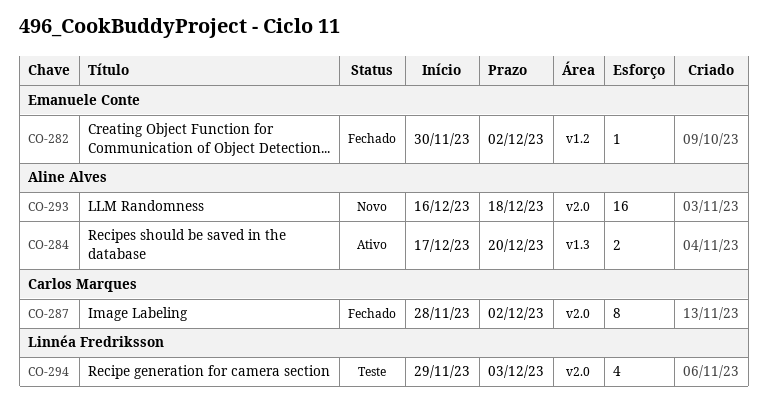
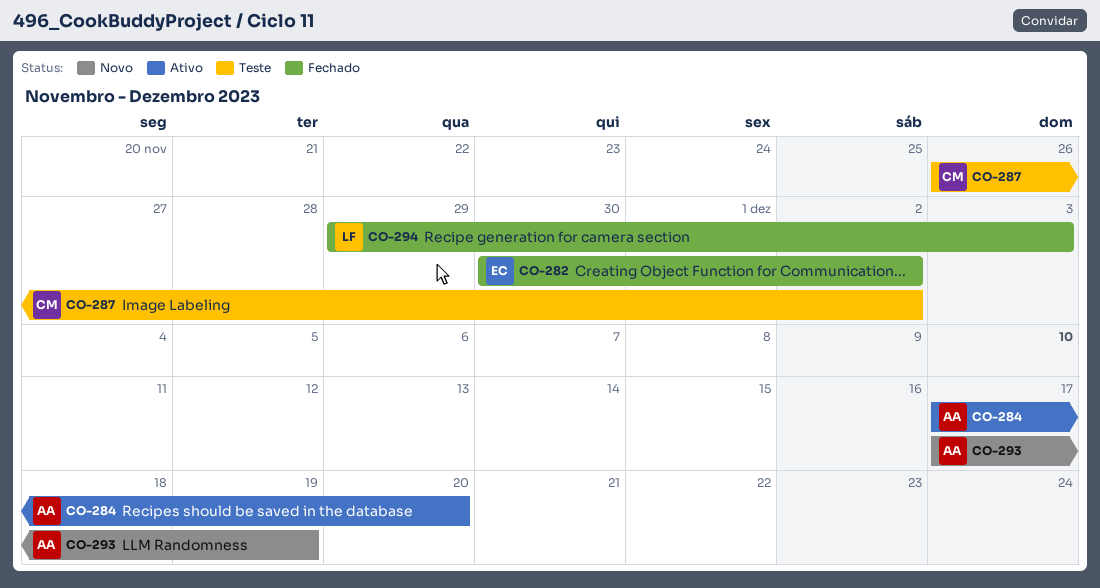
CO-287, status: Fechado -> Teste
CO-287, start: Nov 28 -> Nov 26
CO-293, start: Dec 16 -> Dec 17
CO-293, due: Dec 18 -> Dec 19
CO-294, status: Teste -> Fechado

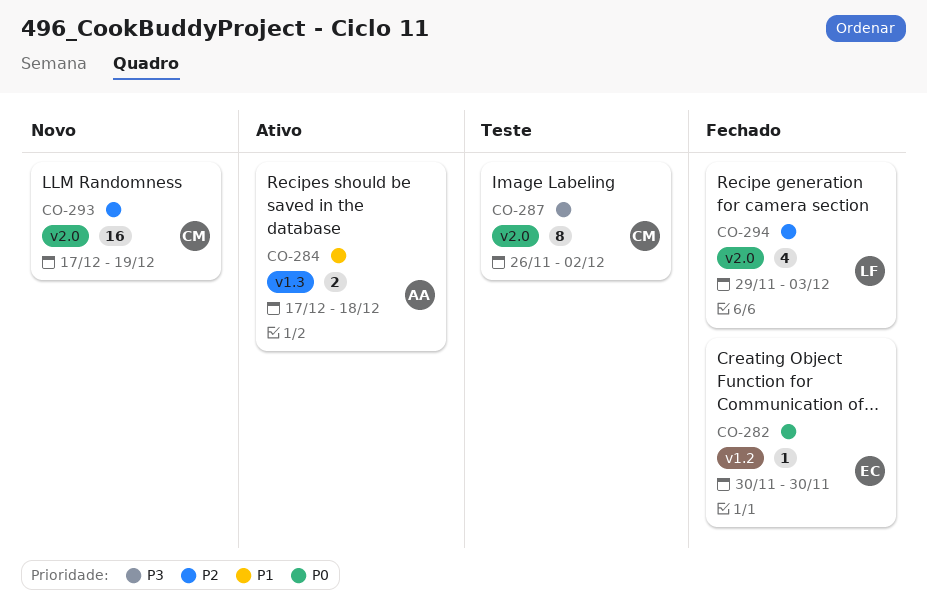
CO-282, due: Dec 2 -> Nov 30
CO-284, due: Dec 20 -> Dec 18
CO-293, owner: AA -> CM

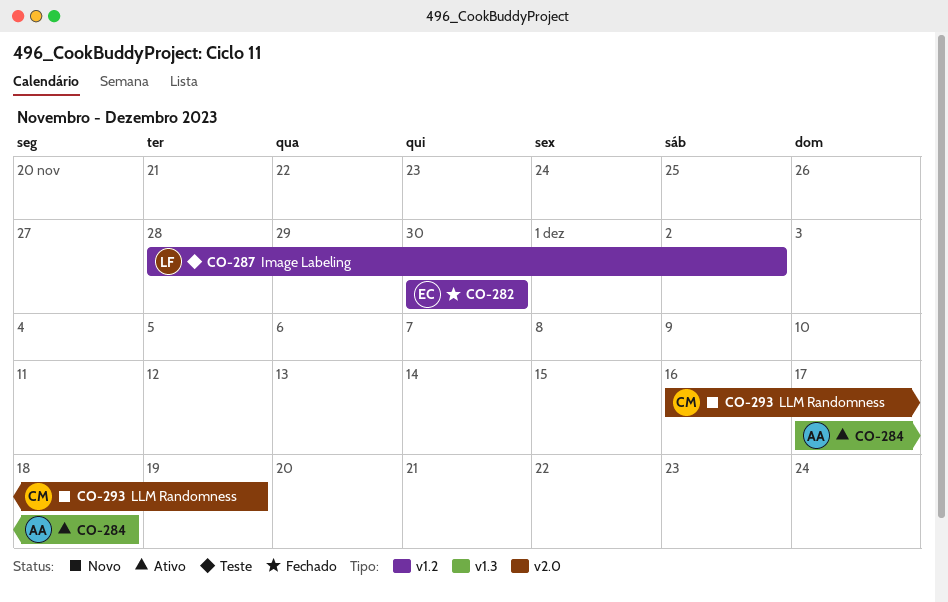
CO-287, owner: CM -> LF
CO-287, label: v2.0 -> v1.2
CO-287, start: Nov 26 -> Nov 28
CO-293, start: Dec 17 -> Dec 16
CO-294: present -> none

